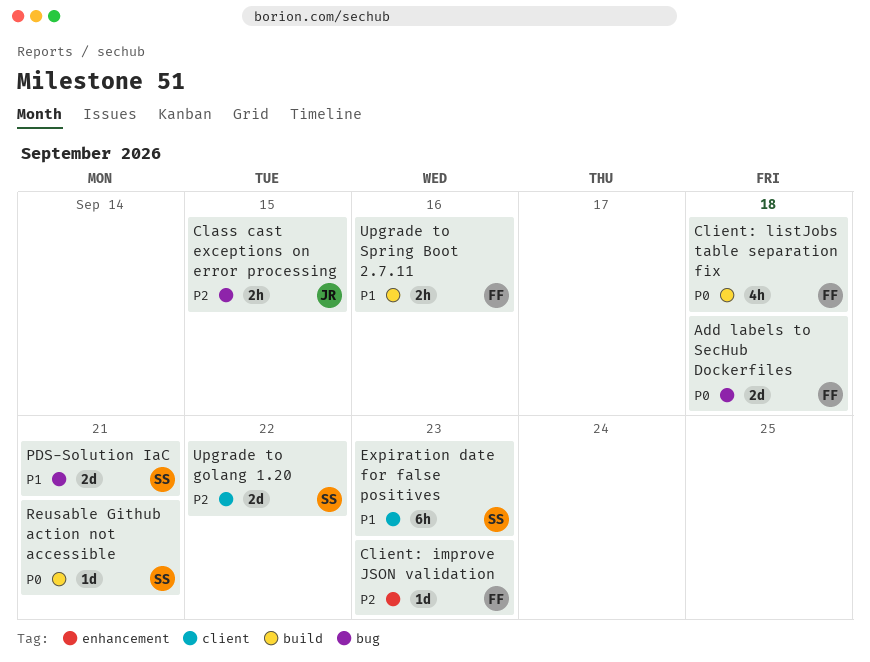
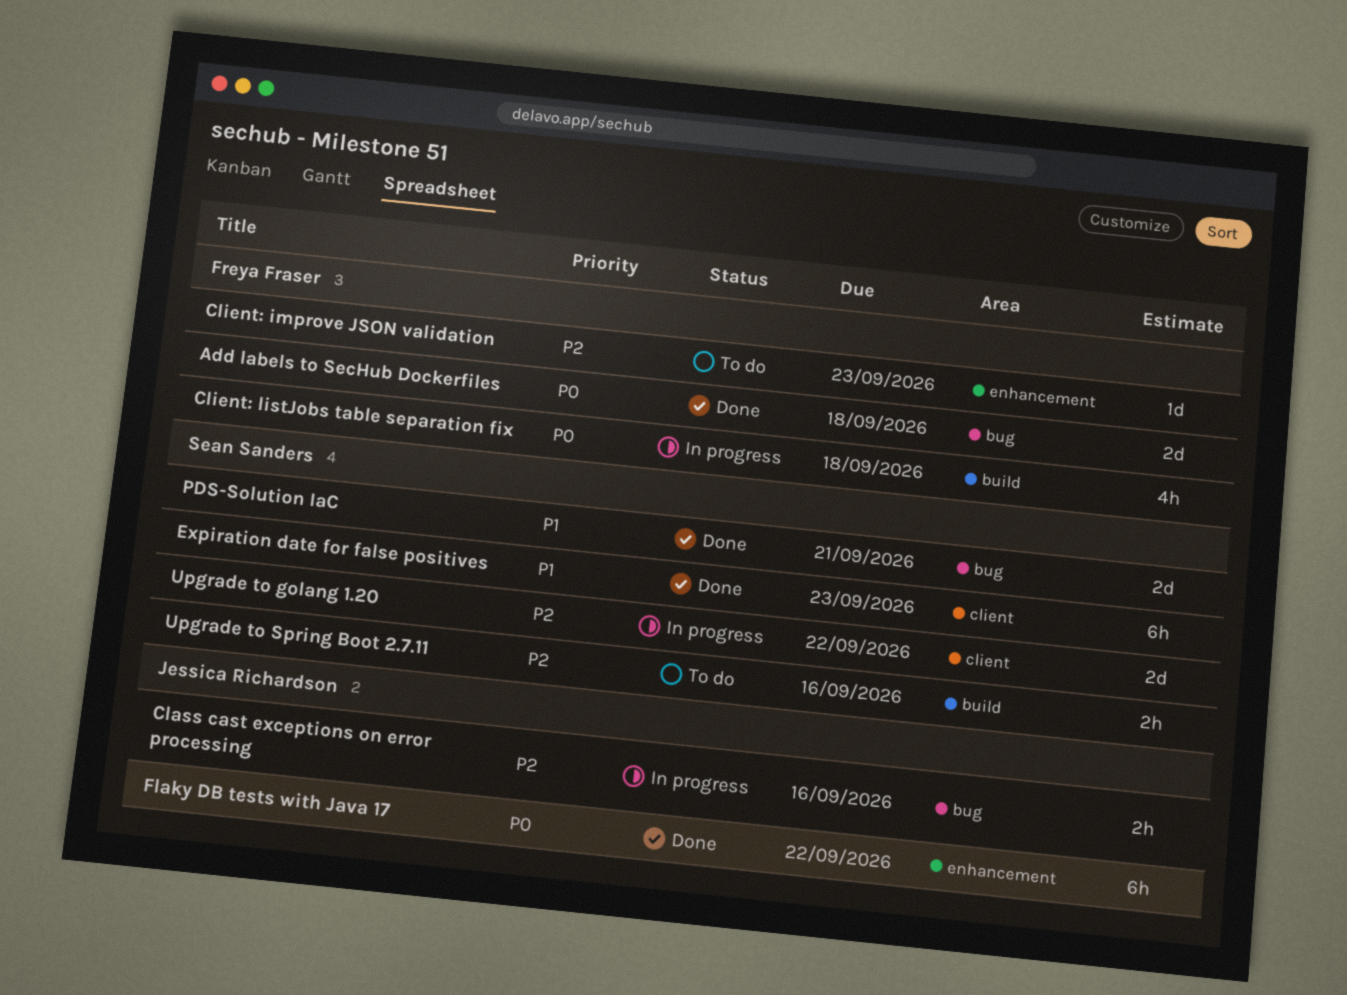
Class cast exceptions on error processing, due: Sep 15 -> Sep 16
Flaky DB tests with Java 17: none -> present
Reusable Github action not accessible: present -> none
Upgrade to Spring Boot 2.7.11, owner: Freya Fraser -> Sean Sanders
Upgrade to Spring Boot 2.7.11, priority: P1 -> P2

